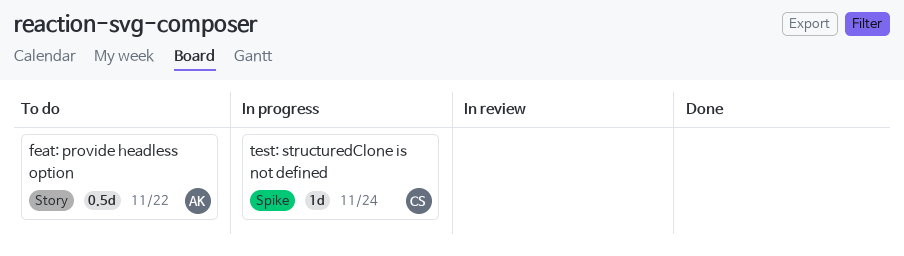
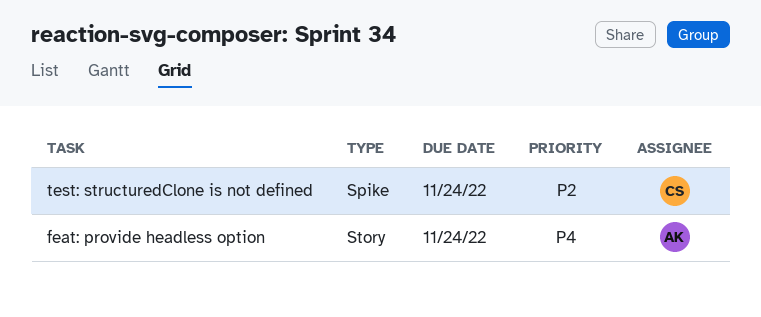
feat: provide headless option, due: Nov 22 -> Nov 24

